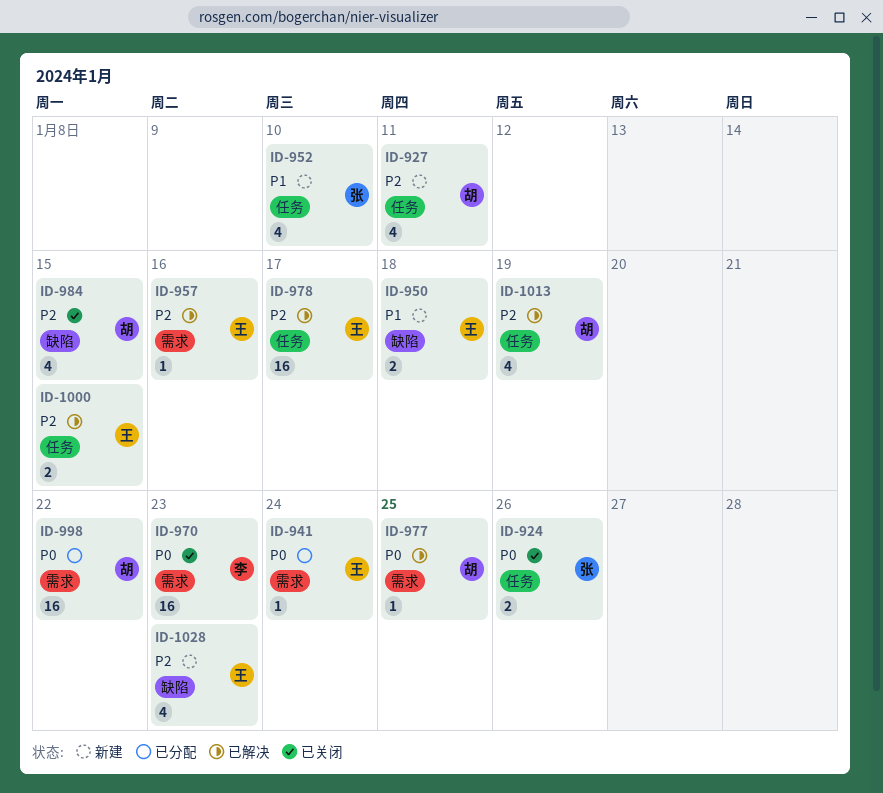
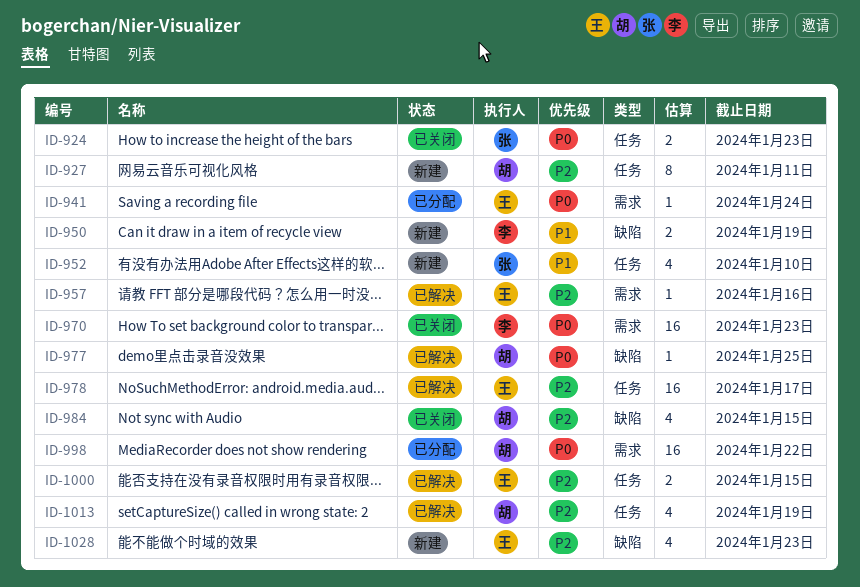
ID-924, due: Jan 26 -> Jan 23
ID-927, estimate: 4 -> 8
ID-950, owner: 王 -> 李
ID-950, due: Jan 18 -> Jan 19
ID-977, label: 需求 -> 缺陷

